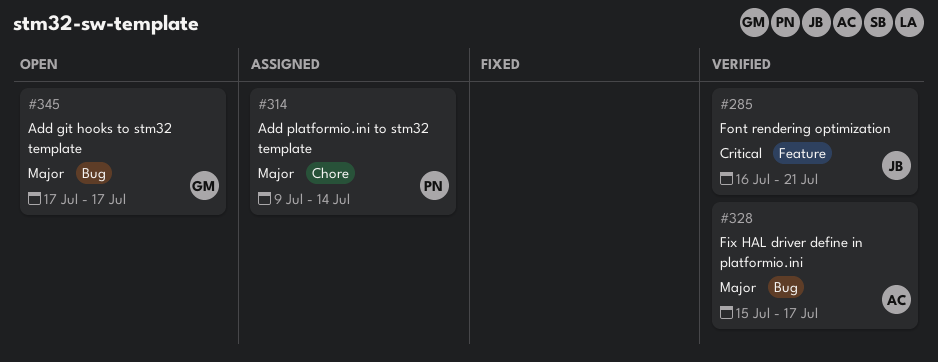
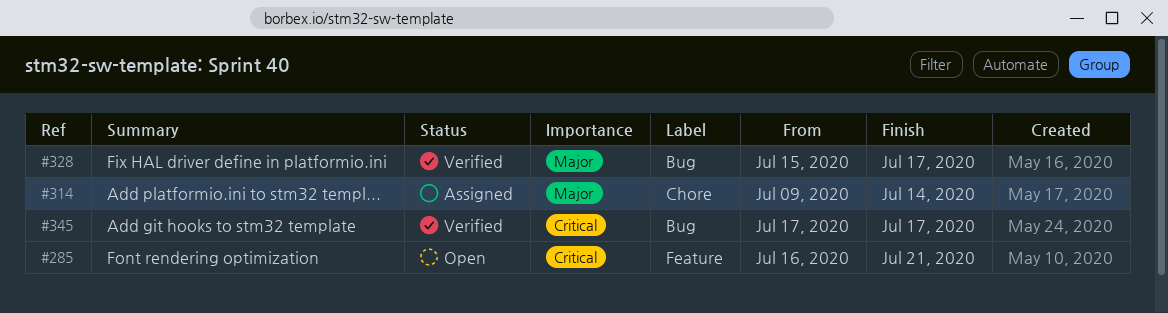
#285, status: Verified -> Open
#345, status: Open -> Verified
#345, priority: Major -> Critical

